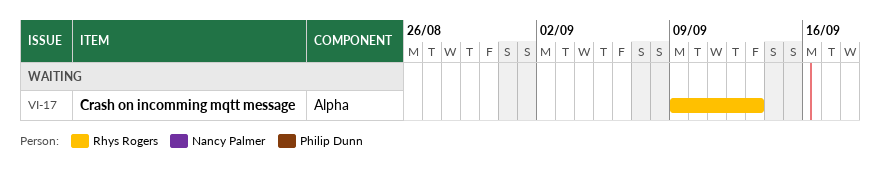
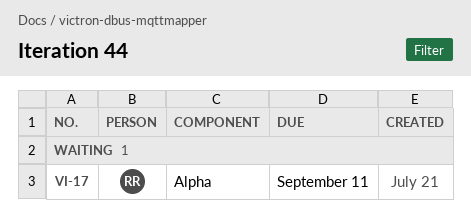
VI-17, due: Sep 13 -> Sep 11

